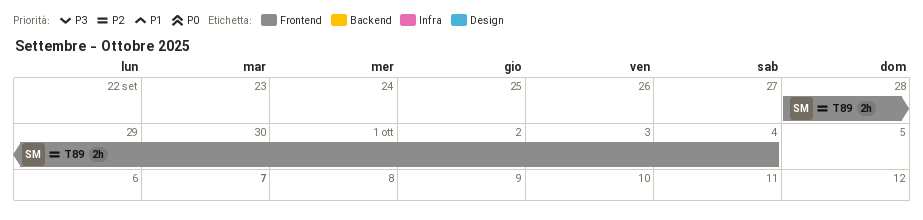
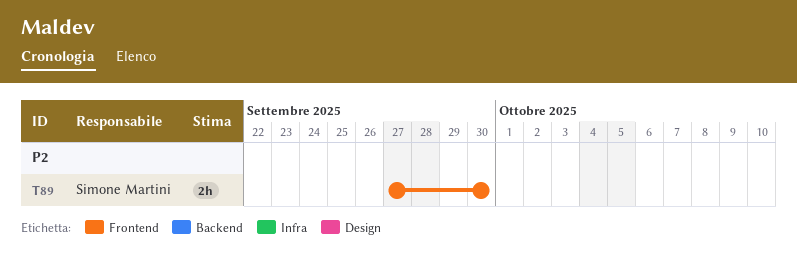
T89, start: Sep 28 -> Sep 27
T89, due: Oct 4 -> Sep 30

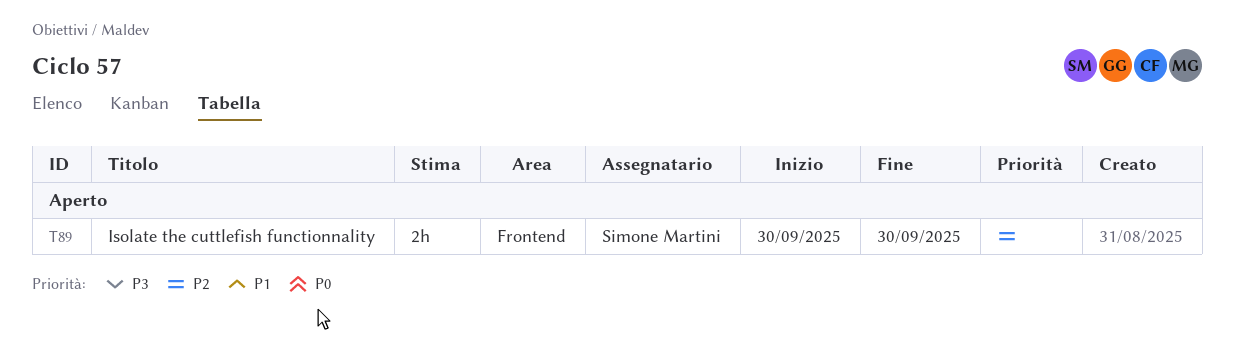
T89, start: Sep 27 -> Sep 30

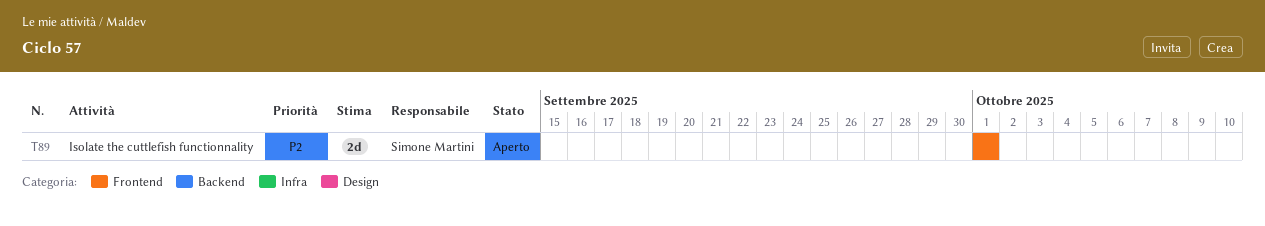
T89, estimate: 2h -> 2d
T89, start: Sep 30 -> Oct 1
T89, due: Sep 30 -> Oct 1

